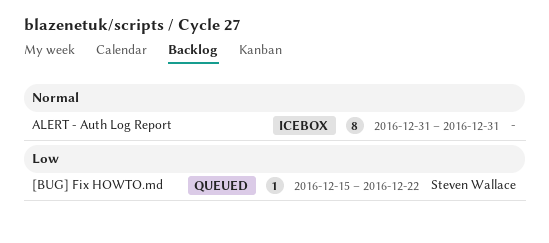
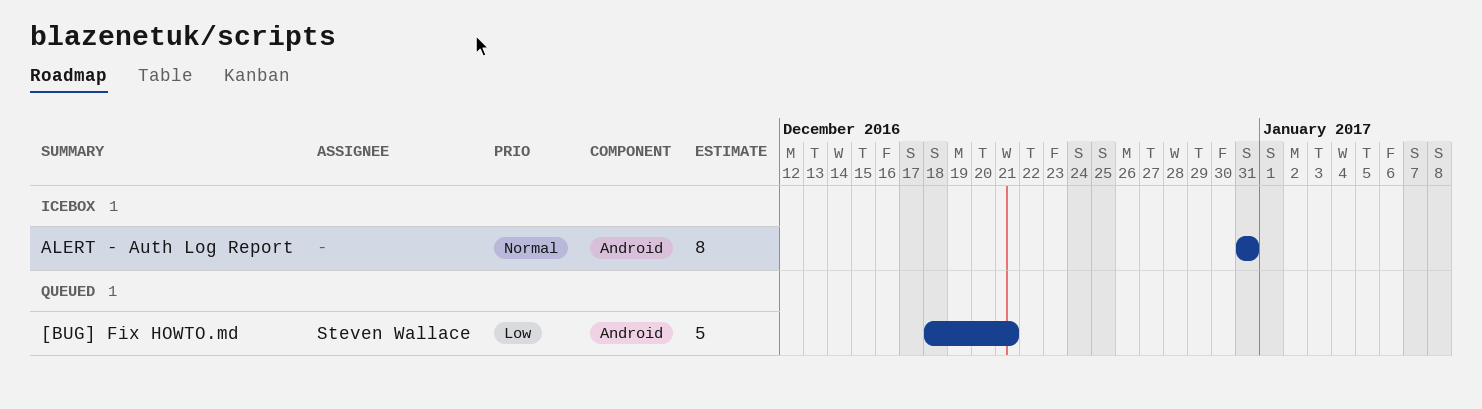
[BUG] Fix HOWTO.md, estimate: 1 -> 5
[BUG] Fix HOWTO.md, start: Dec 15 -> Dec 18
[BUG] Fix HOWTO.md, due: Dec 22 -> Dec 21

